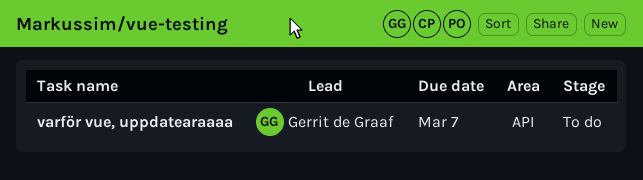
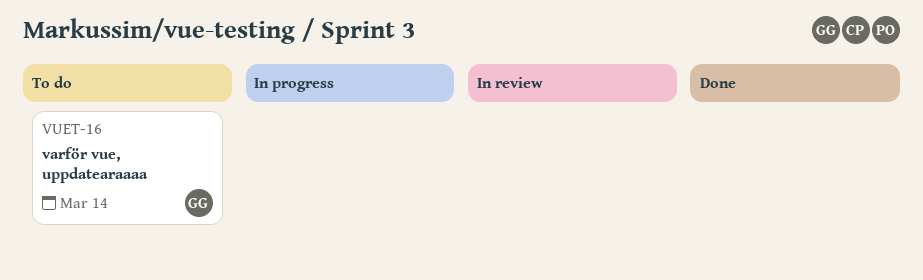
varför vue, uppdatearaaaa, due: Mar 7 -> Mar 14

